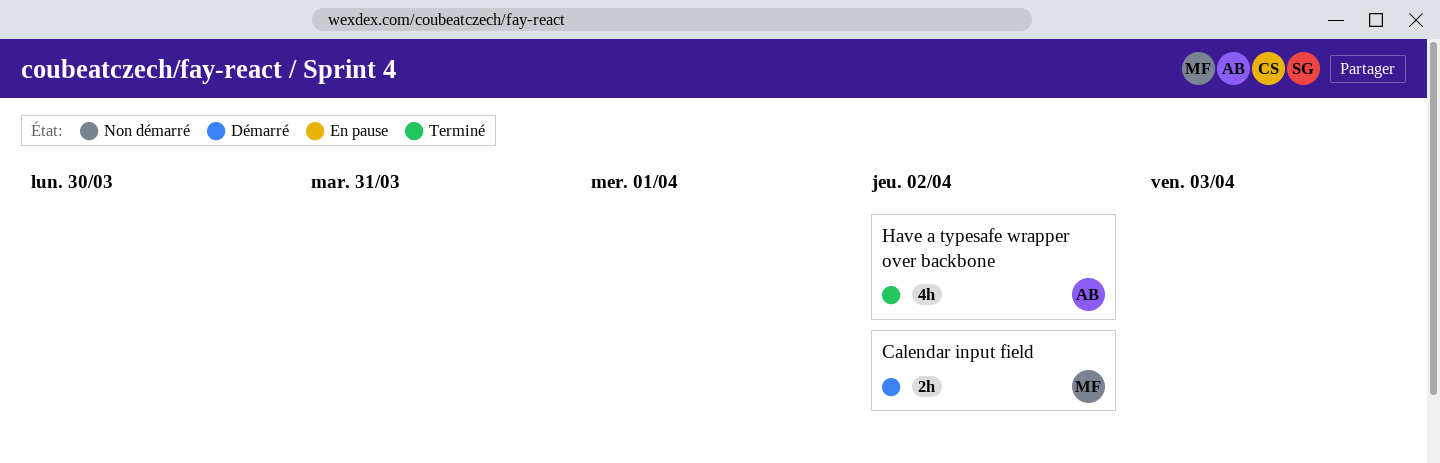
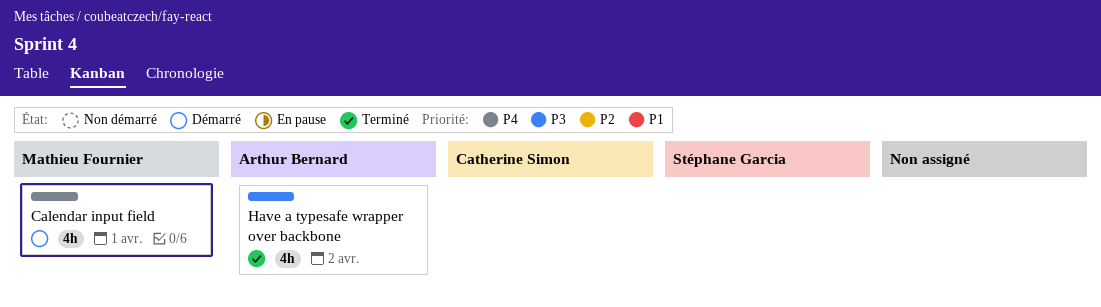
Calendar input field, estimate: 2h -> 4h
Calendar input field, due: Apr 2 -> Apr 1

